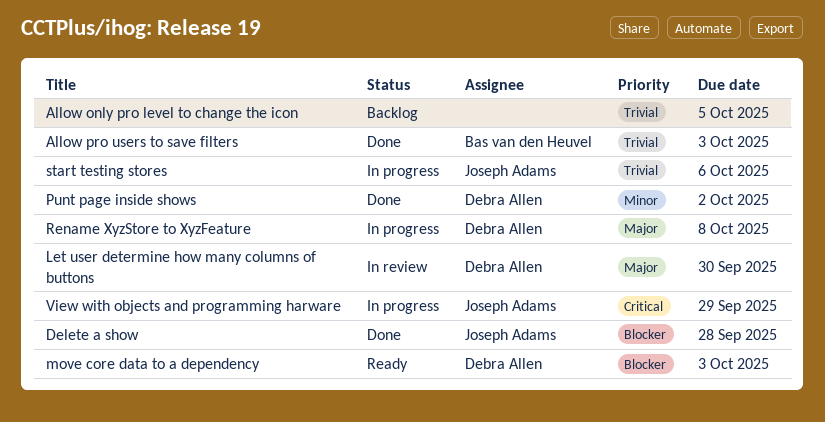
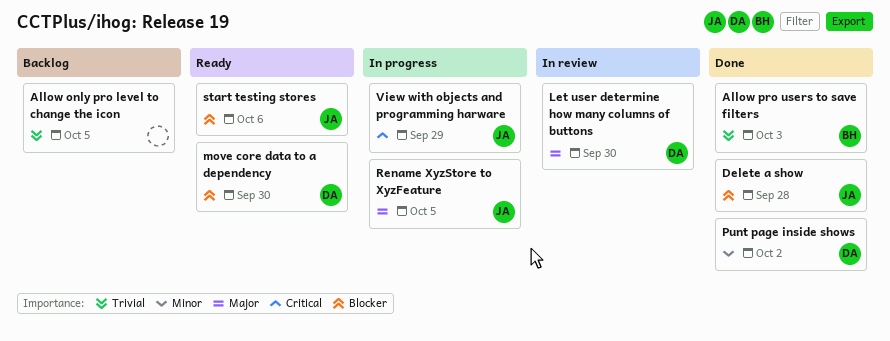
move core data to a dependency, due: Oct 3 -> Sep 30
Rename XyzStore to XyzFeature, owner: Debra Allen -> Joseph Adams
Rename XyzStore to XyzFeature, due: Oct 8 -> Oct 5
start testing stores, status: In progress -> Ready
start testing stores, priority: Trivial -> Blocker

